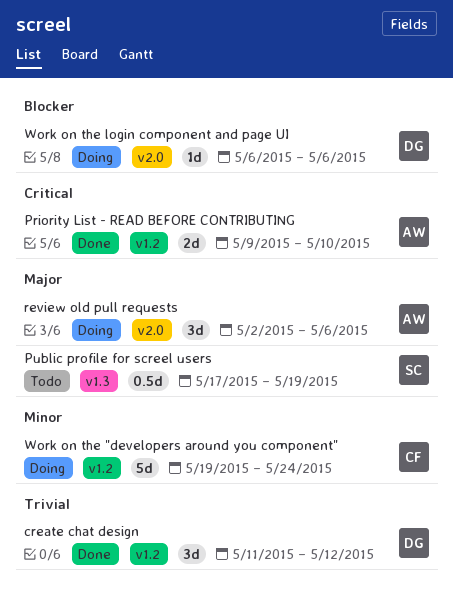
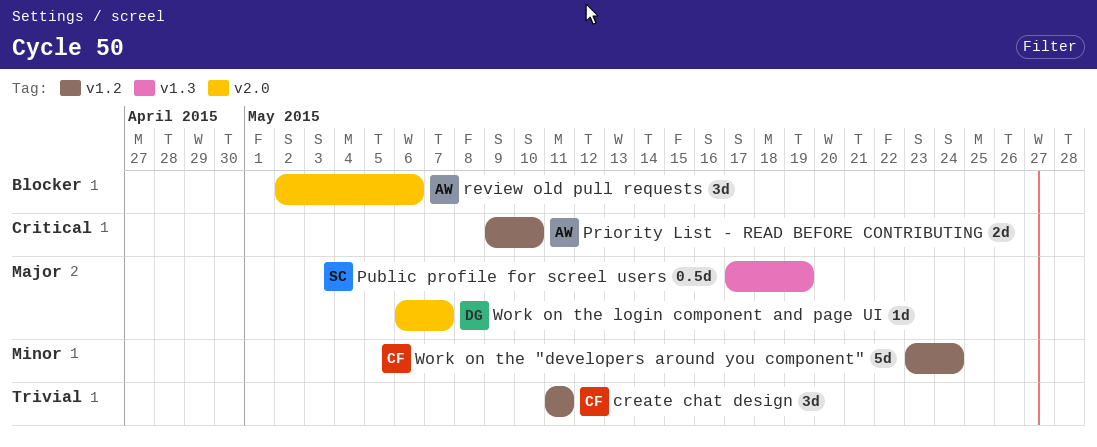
create chat design, owner: DG -> CF
create chat design, due: May 12 -> May 11
review old pull requests, priority: Major -> Blocker
Work on the "developers around you component", start: May 19 -> May 23
Work on the login component and page UI, priority: Blocker -> Major
Work on the login component and page UI, due: May 6 -> May 7

